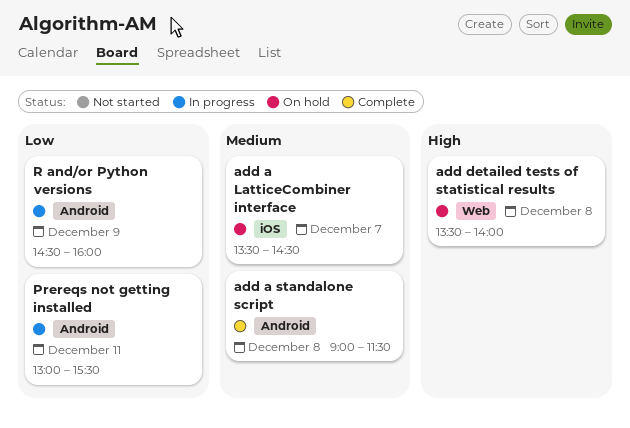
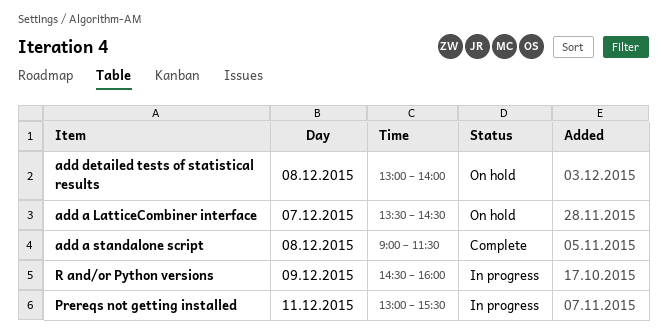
add detailed tests of statistical results, begins: 13:30 -> 13:00

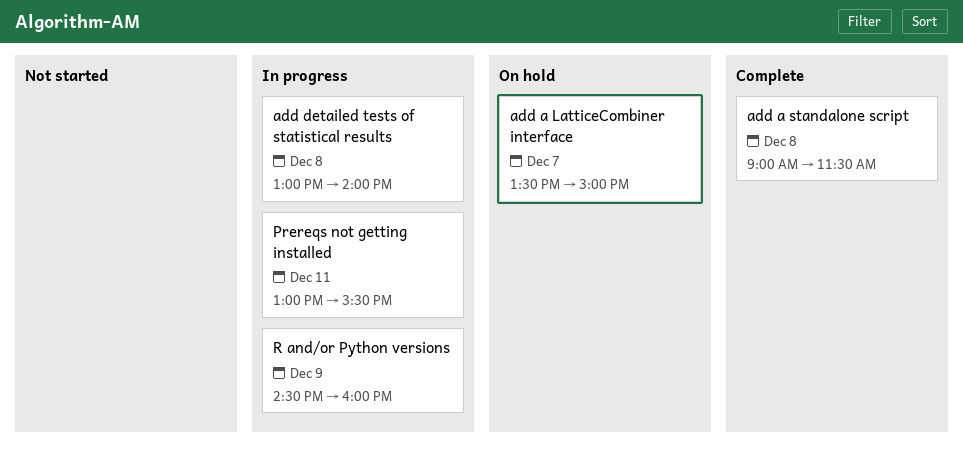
add a LatticeCombiner interface, ends: 14:30 -> 15:00
add detailed tests of statistical results, status: On hold -> In progress

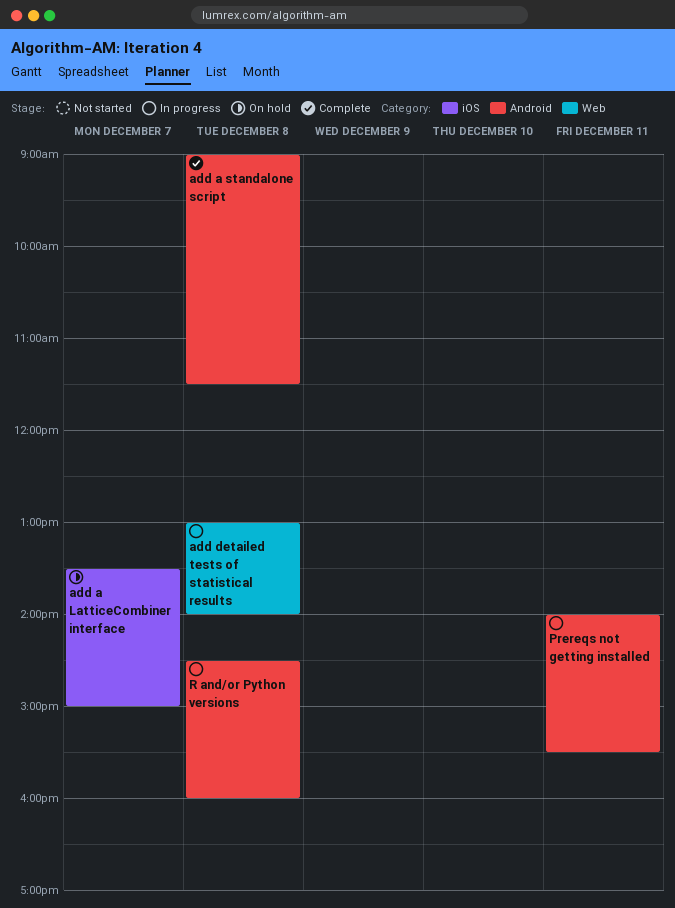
Prereqs not getting installed, begins: 13:00 -> 14:00
R and/or Python versions, day: Dec 9 -> Dec 8

